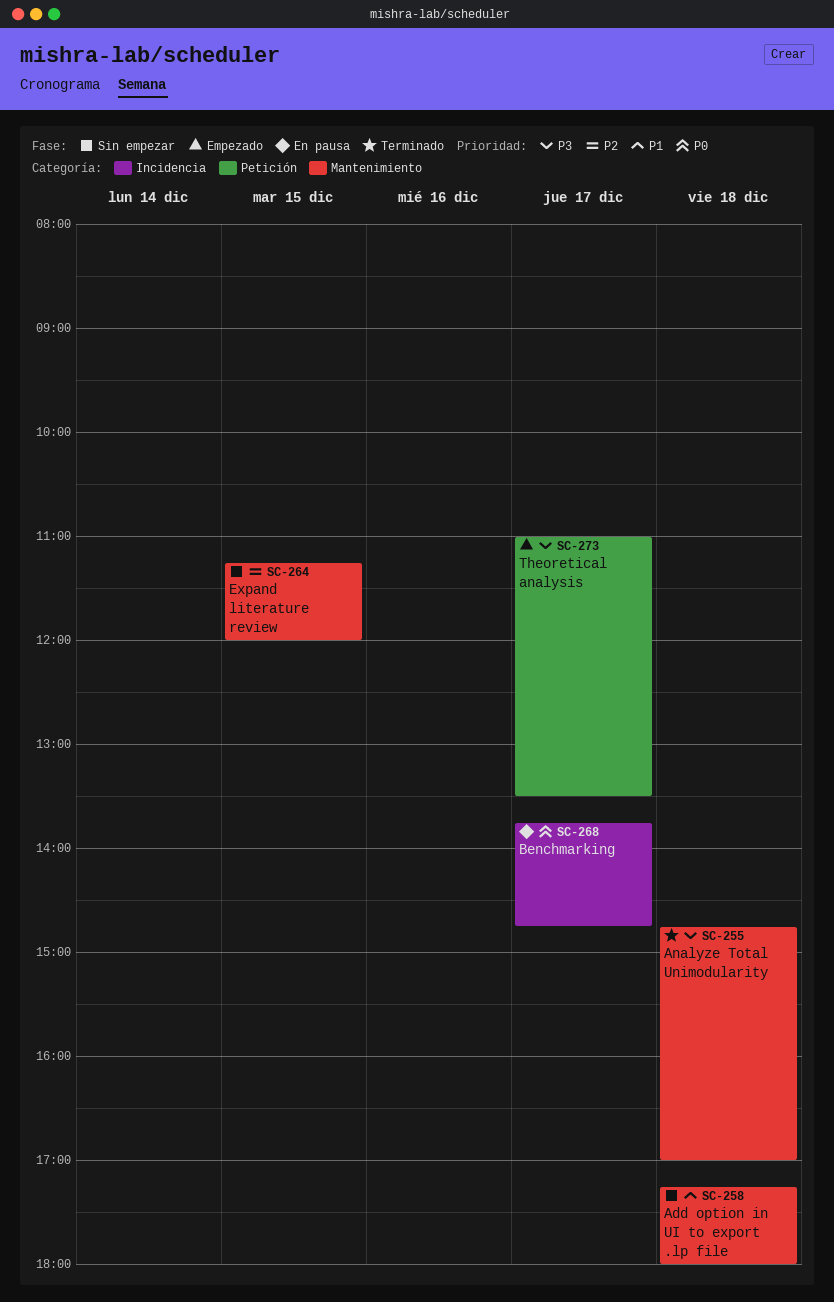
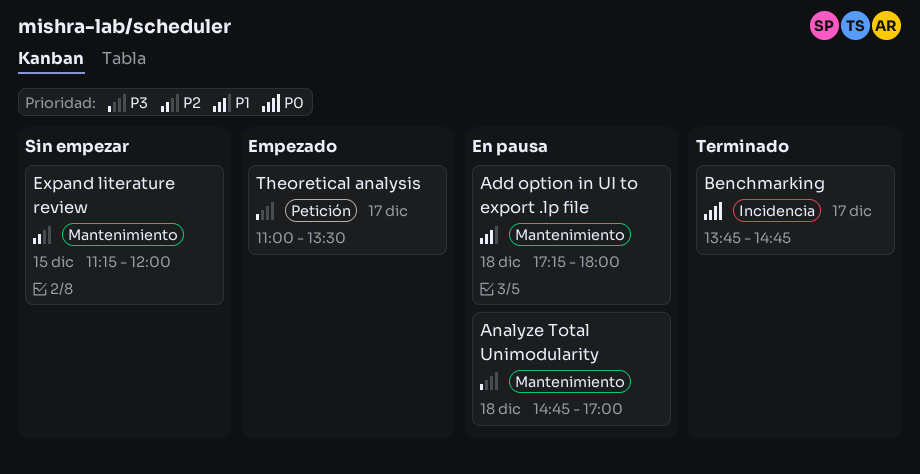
Add option in UI to export .lp file, status: Sin empezar -> En pausa
Analyze Total Unimodularity, status: Terminado -> En pausa
Benchmarking, status: En pausa -> Terminado

